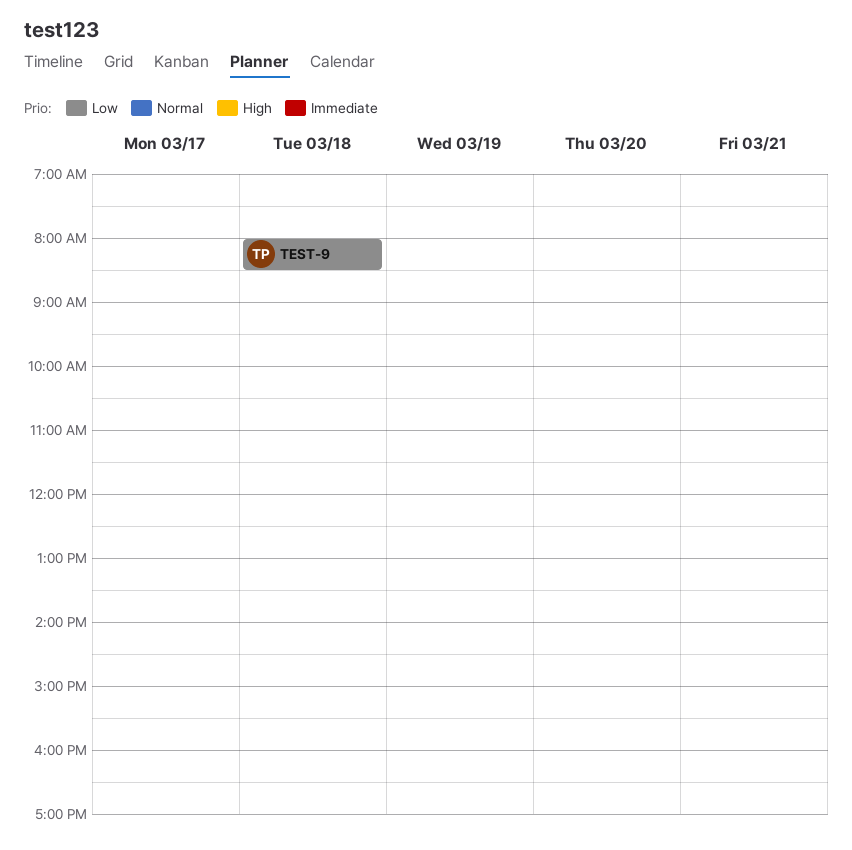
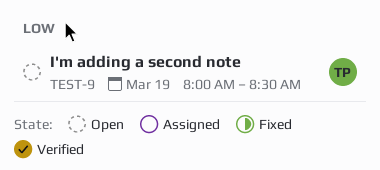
TEST-9, day: Mar 18 -> Mar 19

